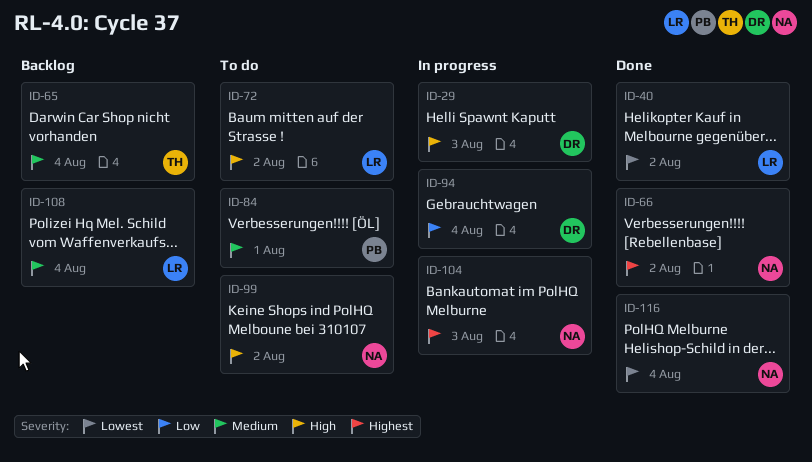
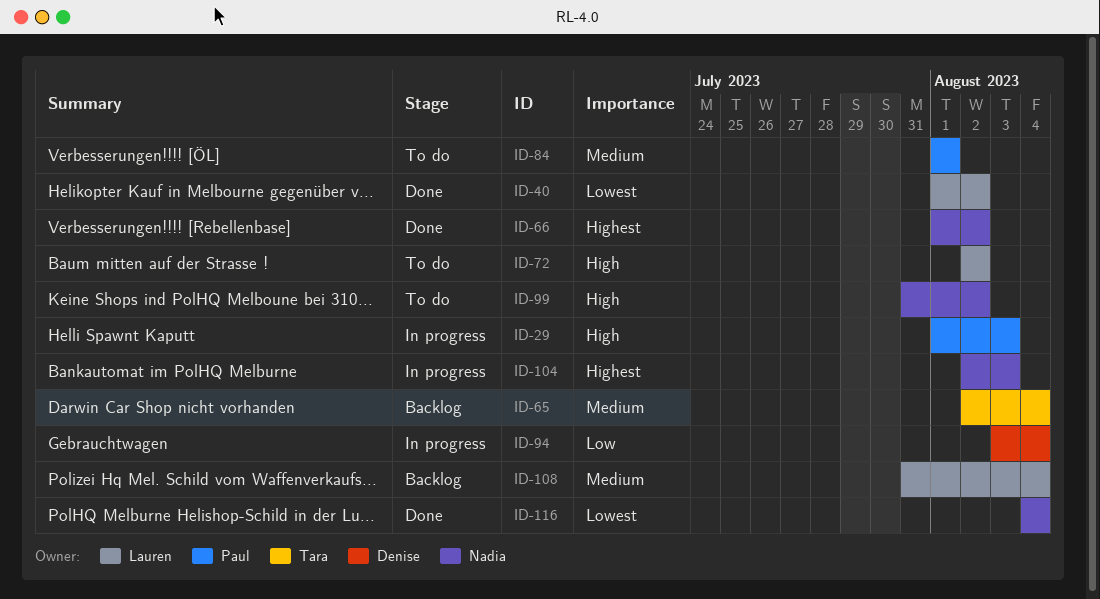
ID-29, owner: Denise -> Paul

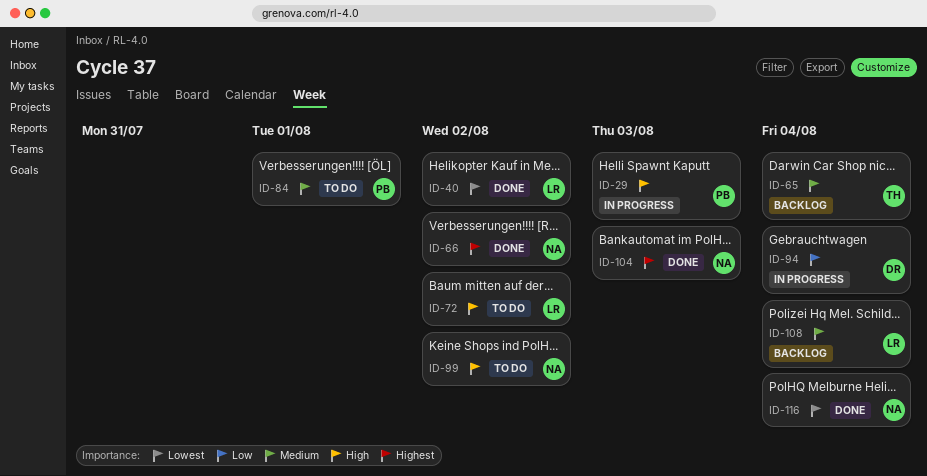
ID-104, status: In progress -> Done

